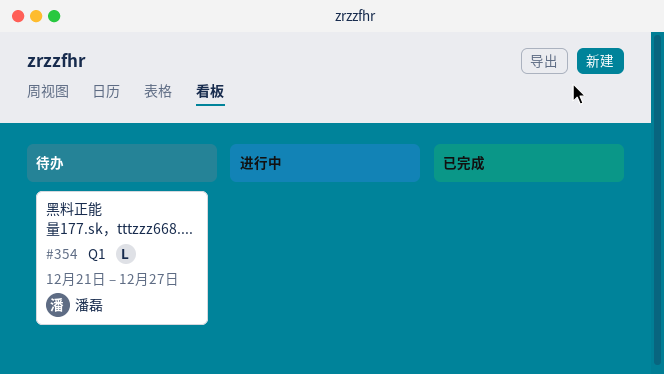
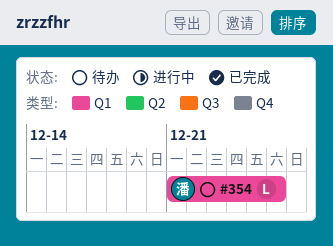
#354, due: Dec 27 -> Dec 26

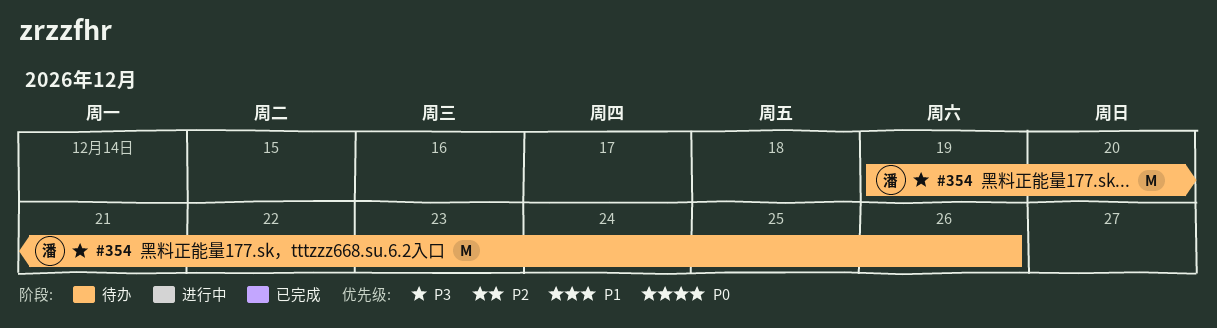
#354, estimate: L -> M
#354, start: Dec 21 -> Dec 19

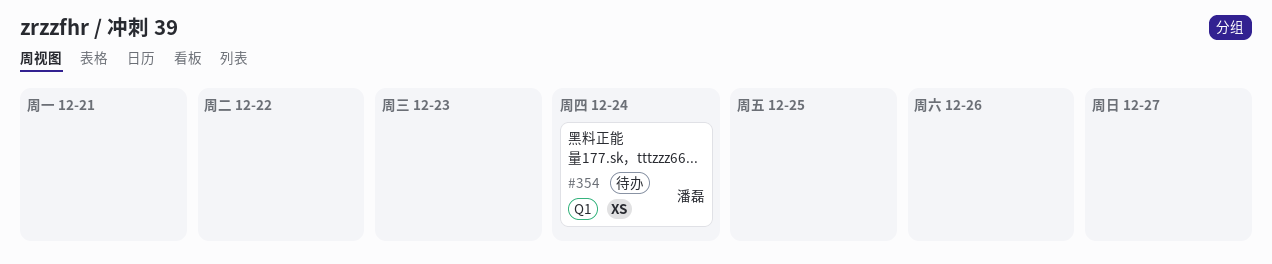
#354, estimate: M -> XS
#354, due: Dec 26 -> Dec 24

